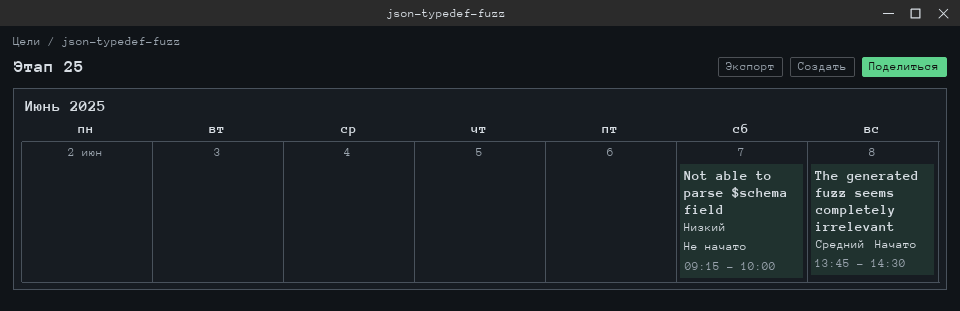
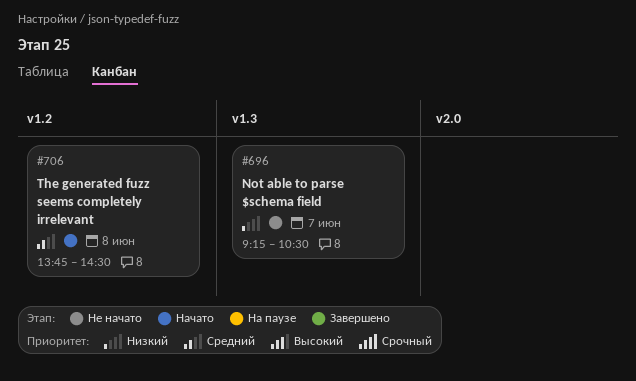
Not able to parse $schema field, ends: 10:00 -> 10:30

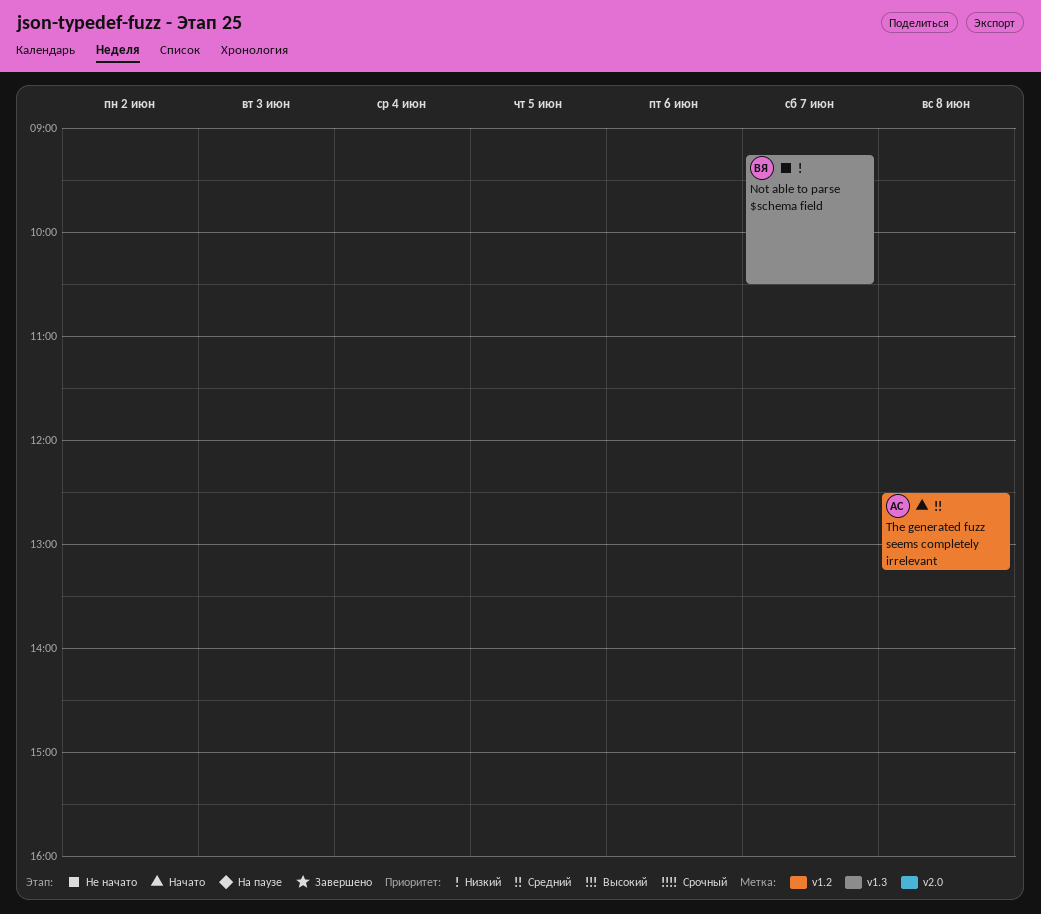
The generated fuzz seems completely irrelevant, begins: 13:45 -> 12:30
The generated fuzz seems completely irrelevant, ends: 14:30 -> 13:15

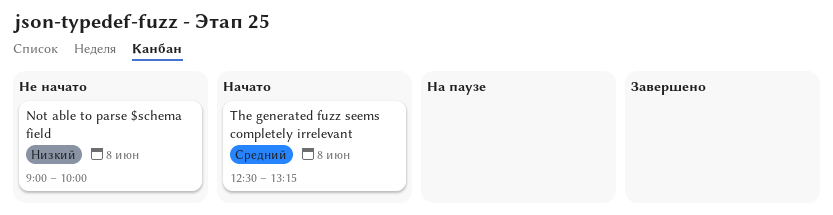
Not able to parse $schema field, day: Jun 7 -> Jun 8
Not able to parse $schema field, begins: 09:15 -> 09:00
Not able to parse $schema field, ends: 10:30 -> 10:00

